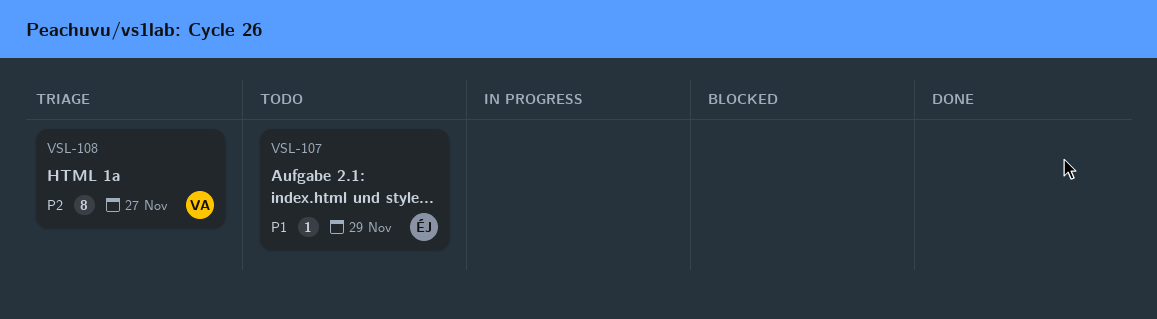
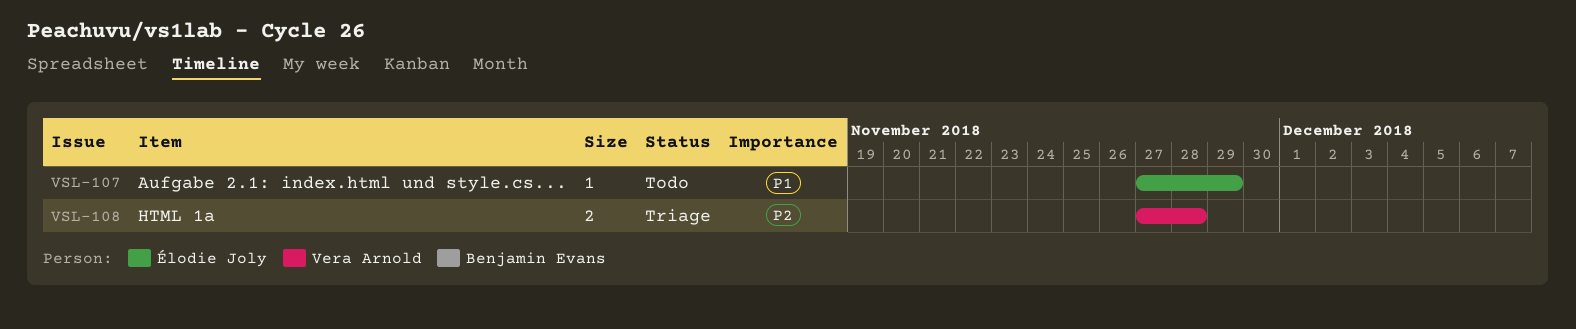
VSL-108, estimate: 8 -> 2
VSL-108, due: Nov 27 -> Nov 28

